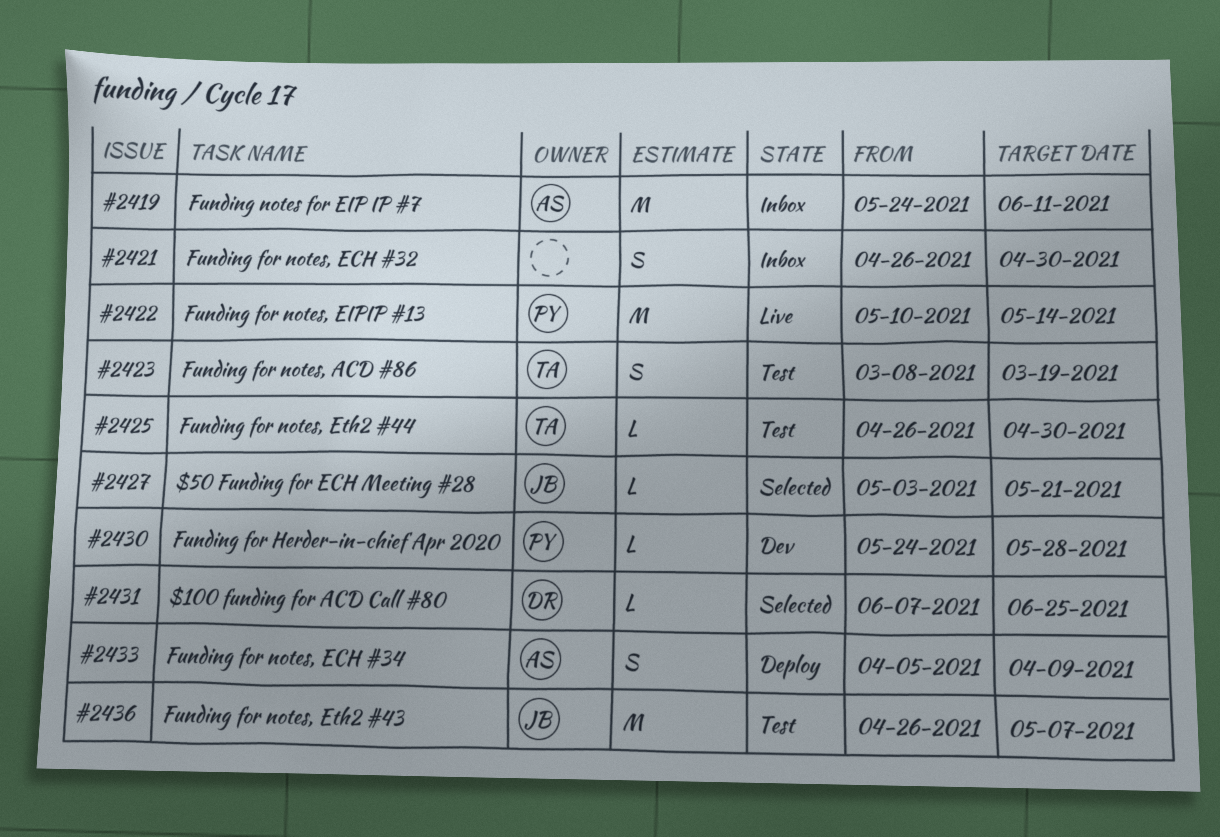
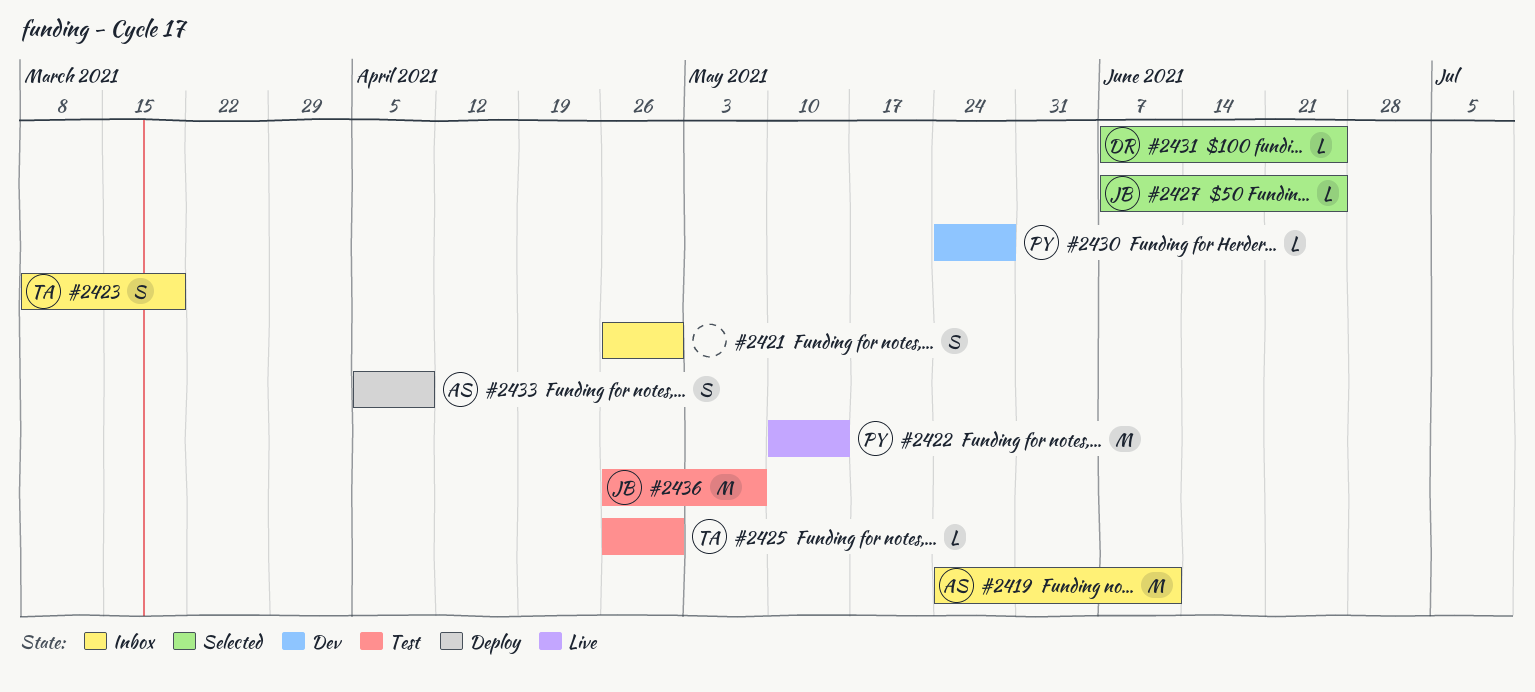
#2423, status: Test -> Inbox
#2427, start: May 3 -> Jun 7
#2427, due: May 21 -> Jun 25

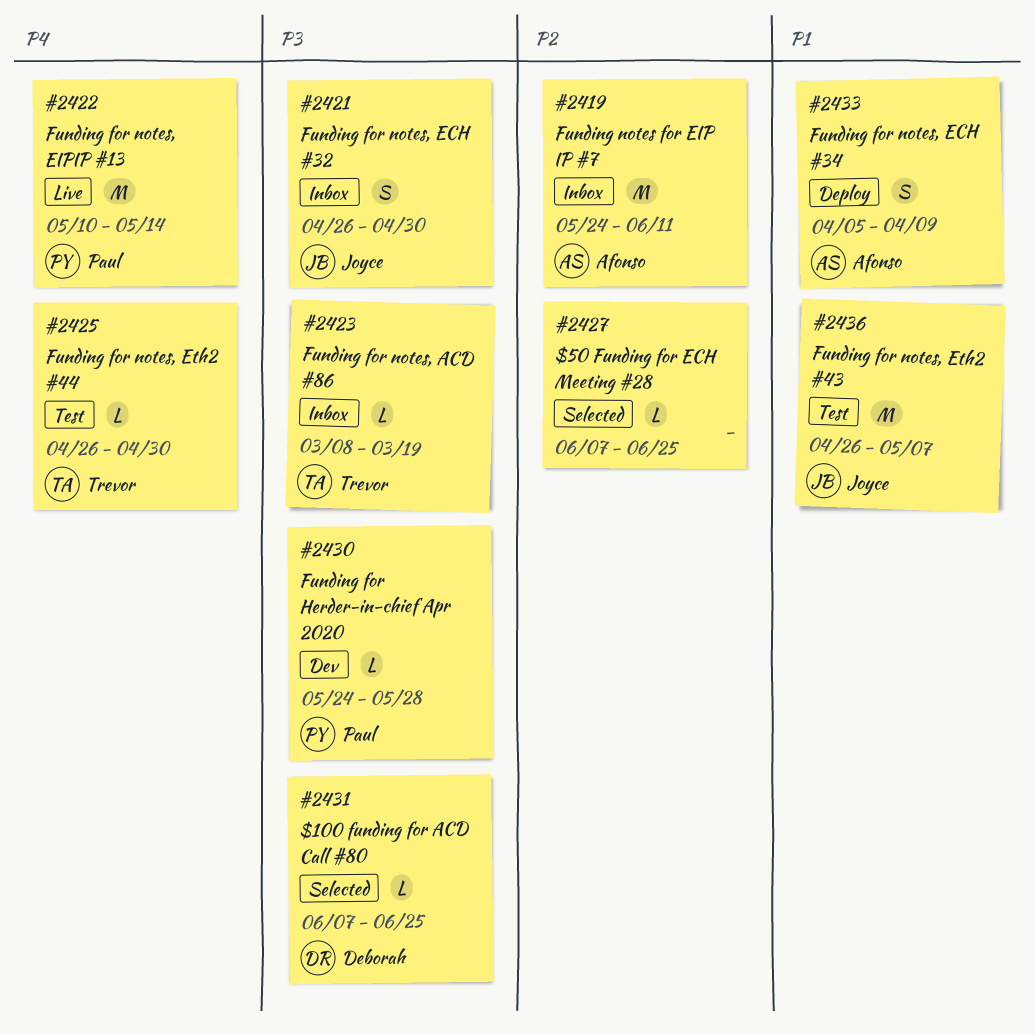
#2421, owner: none -> Joyce
#2423, estimate: S -> L
#2427, owner: Joyce -> none

